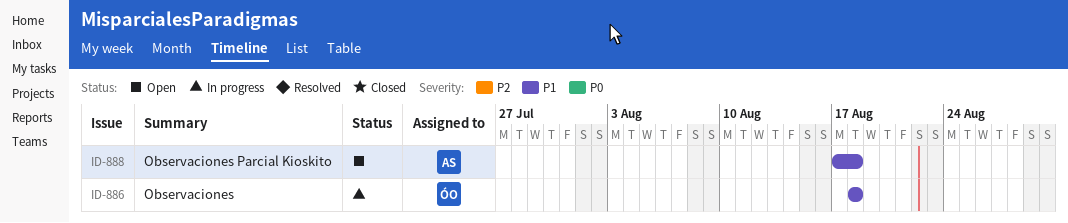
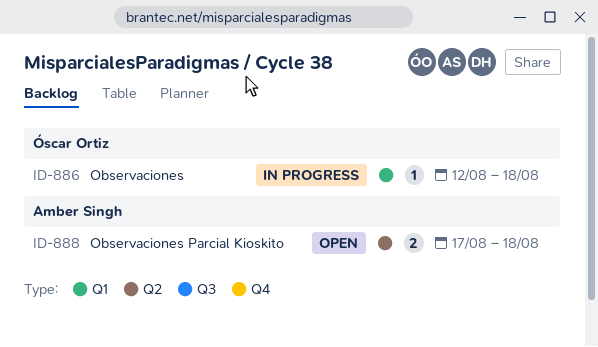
ID-886, start: Aug 18 -> Aug 12

